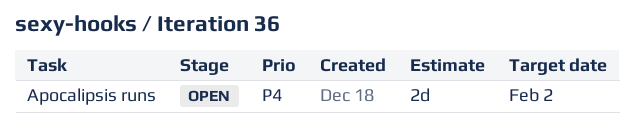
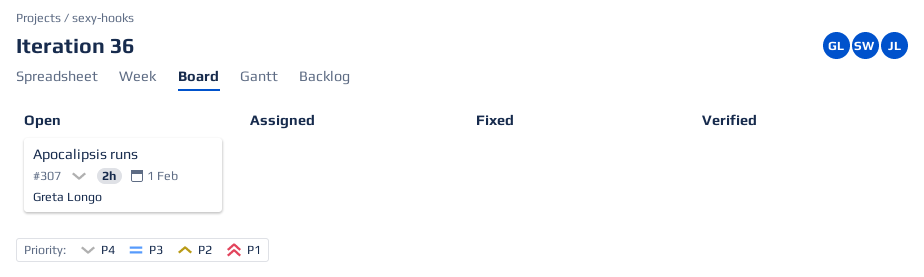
Apocalipsis runs, estimate: 2d -> 2h
Apocalipsis runs, due: Feb 2 -> Feb 1

